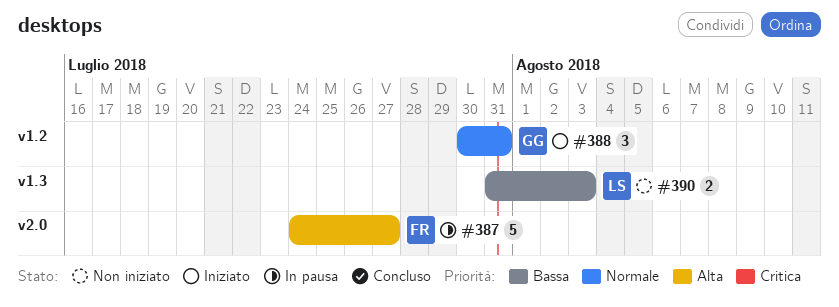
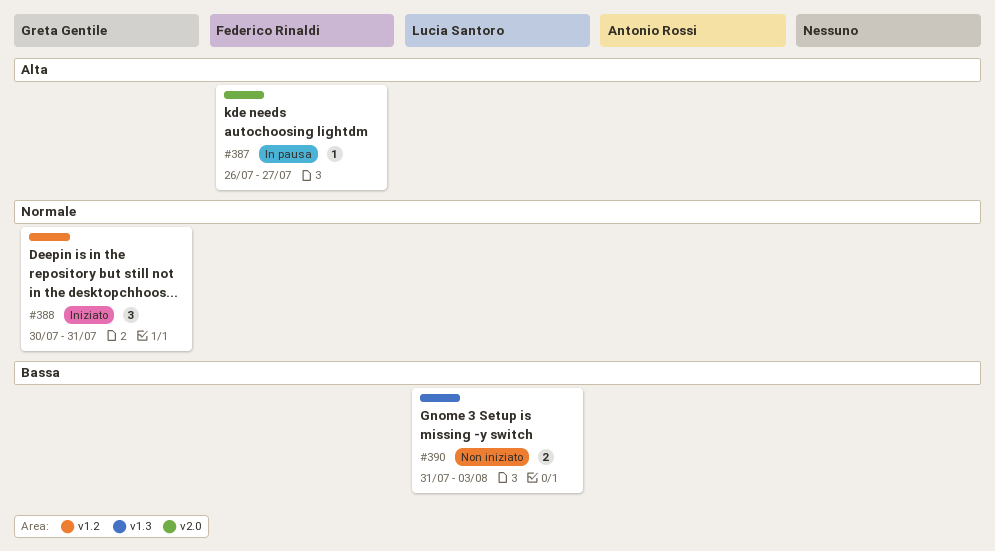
#387, estimate: 5 -> 1
#387, start: Jul 24 -> Jul 26

